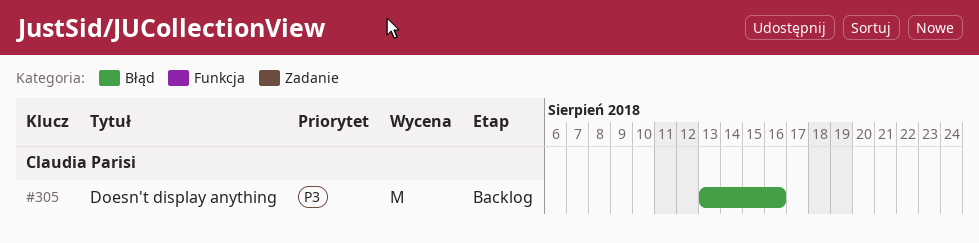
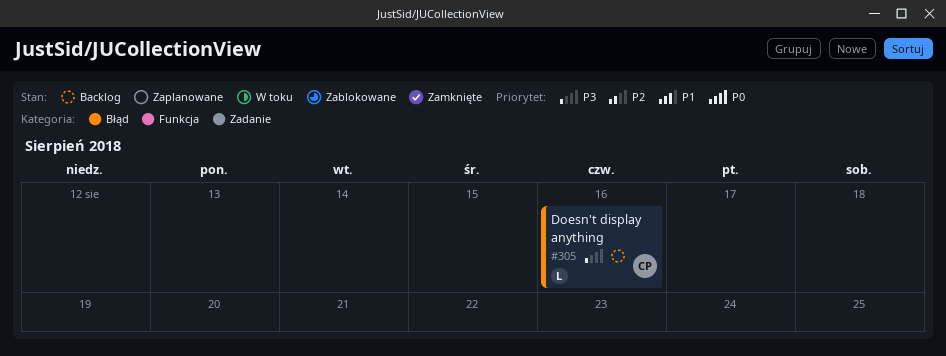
#305, estimate: M -> L

